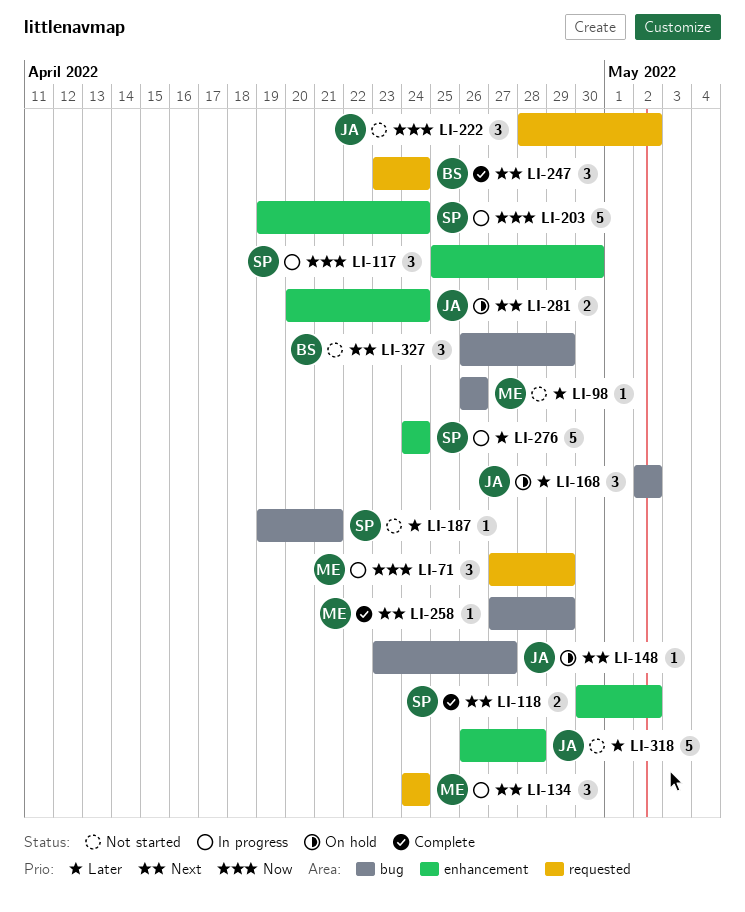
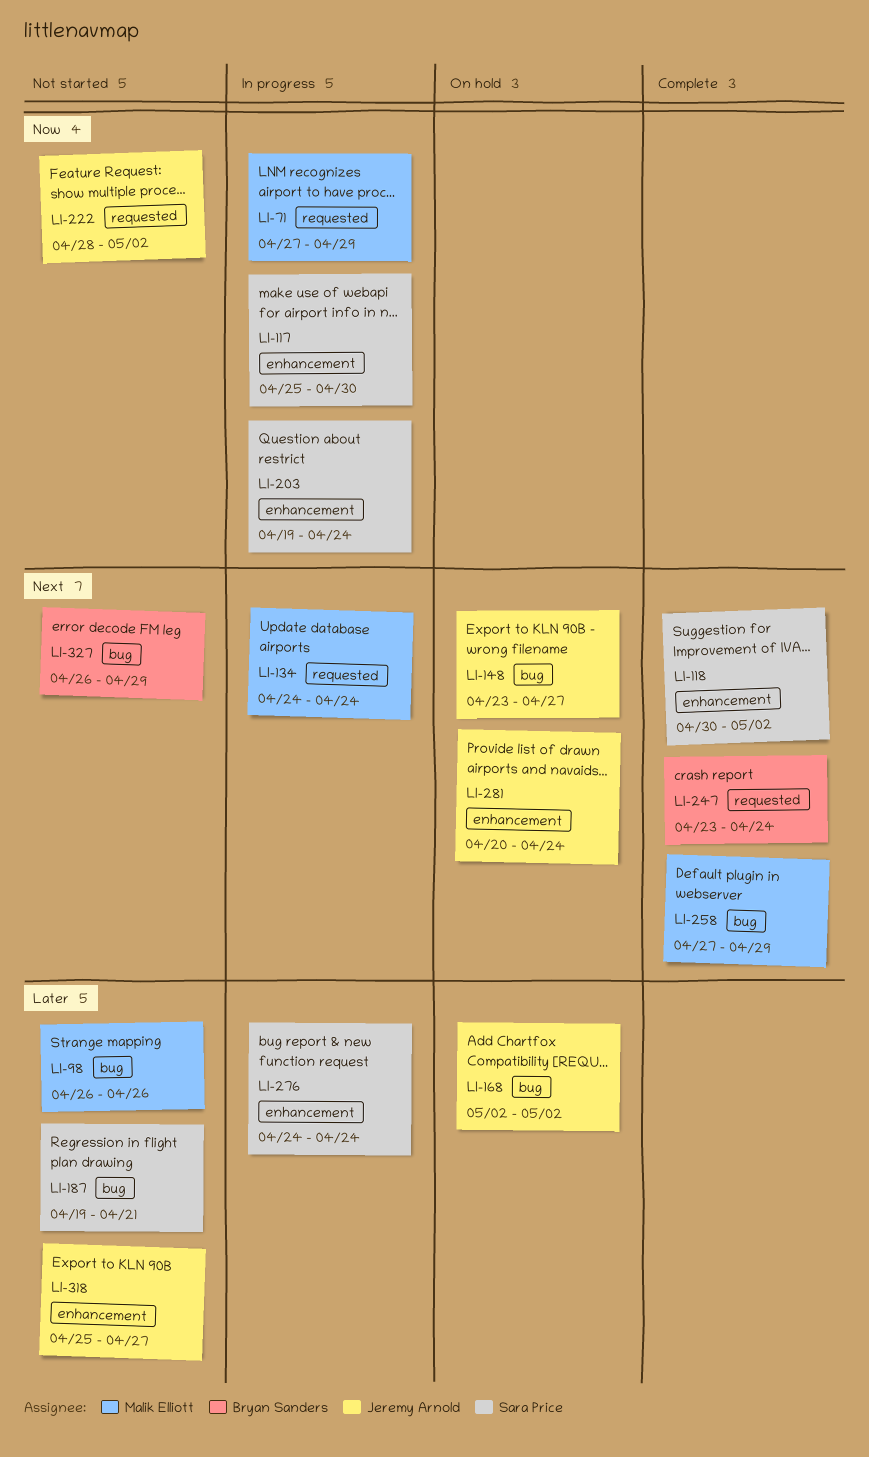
LI-318, start: Apr 26 -> Apr 25
LI-318, due: Apr 28 -> Apr 27

